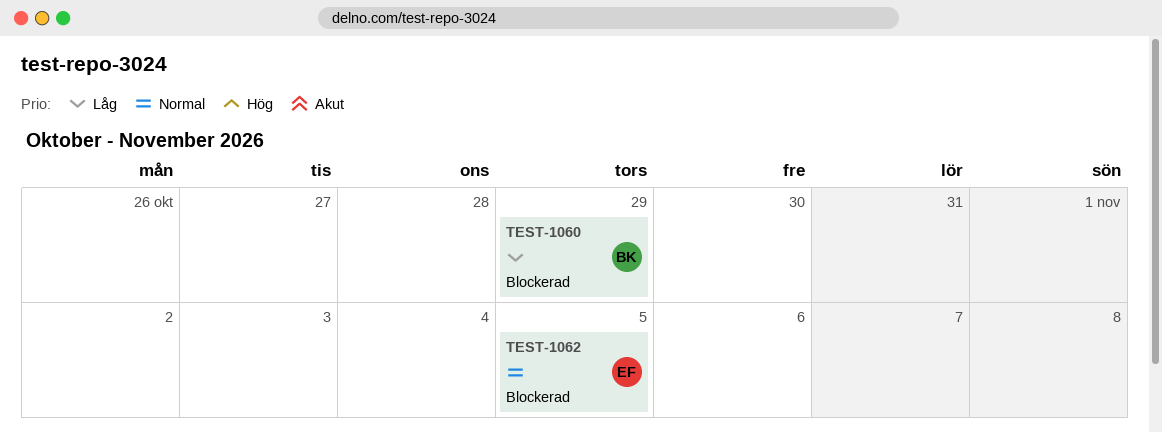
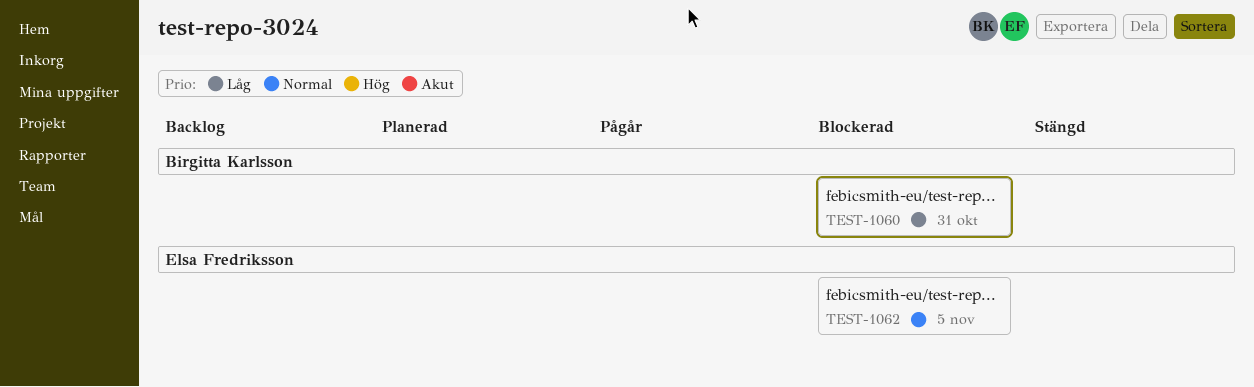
TEST-1060, due: Oct 29 -> Oct 31

